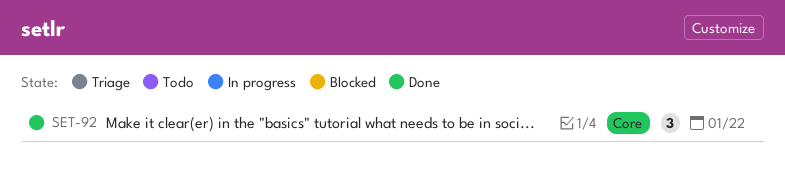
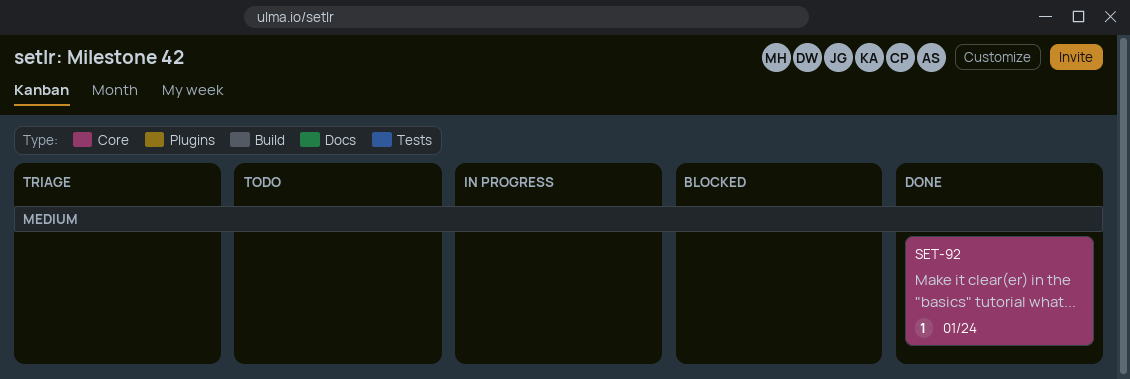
SET-92, estimate: 3 -> 1
SET-92, due: Jan 22 -> Jan 24

